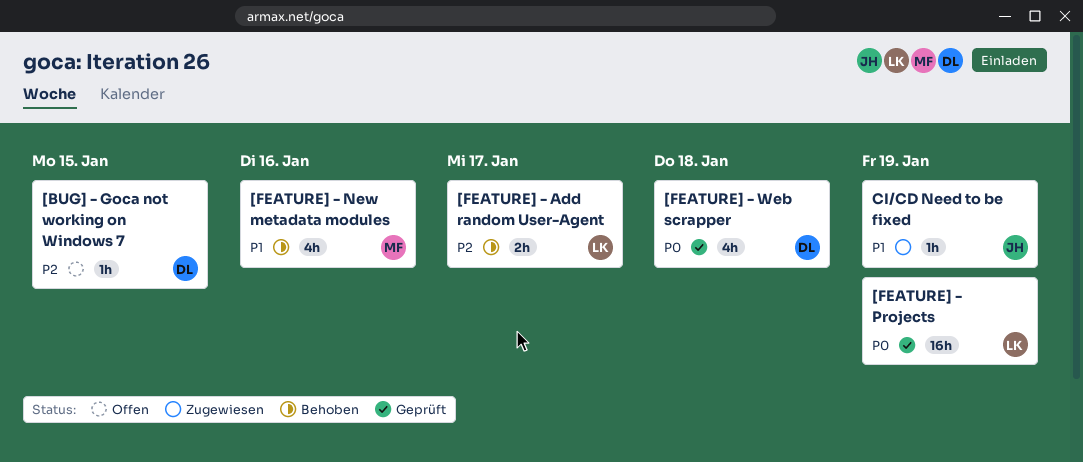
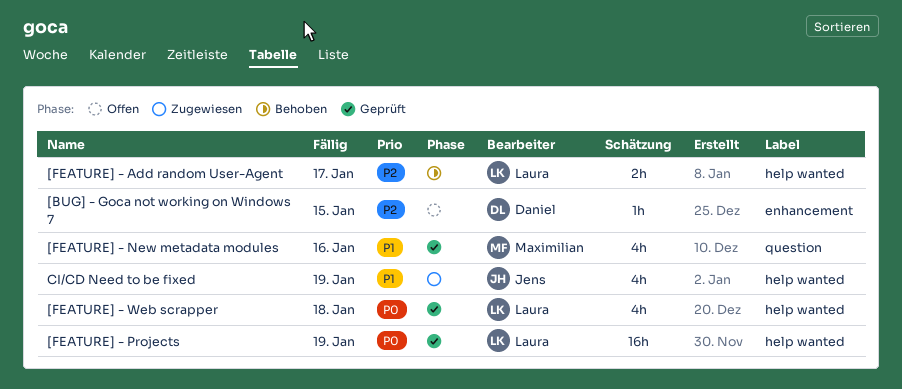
[FEATURE] - New metadata modules, status: Behoben -> Geprüft
[FEATURE] - Web scrapper, owner: Daniel -> Laura
CI/CD Need to be fixed, estimate: 1h -> 4h

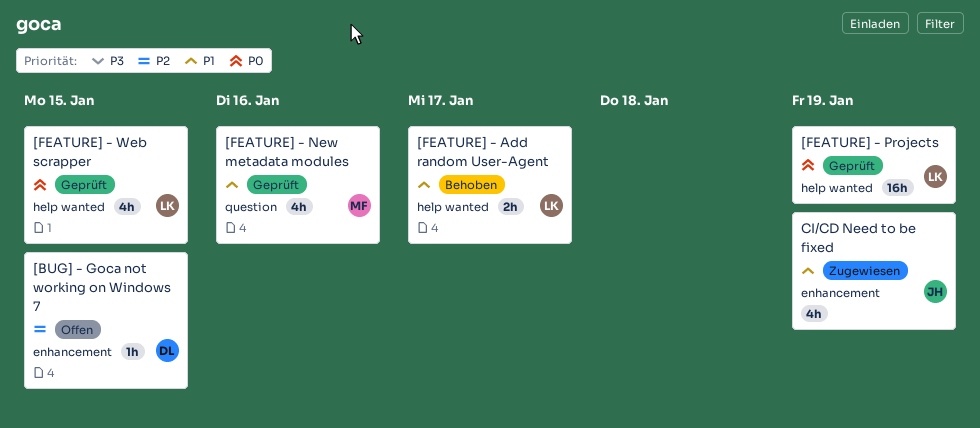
[FEATURE] - Add random User-Agent, priority: P2 -> P1
[FEATURE] - Web scrapper, due: Jan 18 -> Jan 15
CI/CD Need to be fixed, label: help wanted -> enhancement

